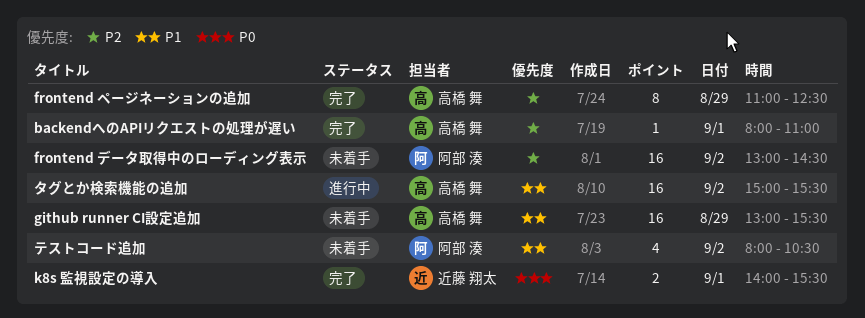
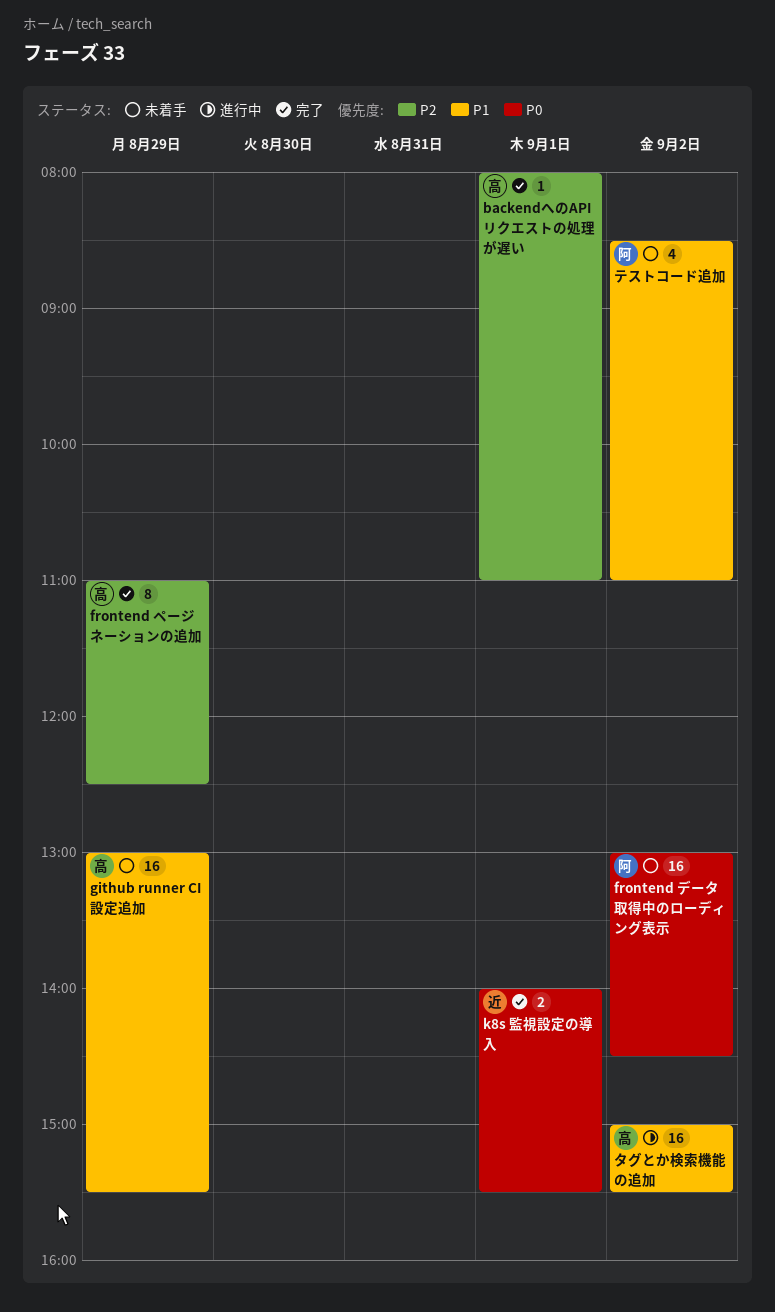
frontend データ取得中のローディング表示, priority: P2 -> P0
テストコード追加, begins: 08:00 -> 08:30
テストコード追加, ends: 10:30 -> 11:00

